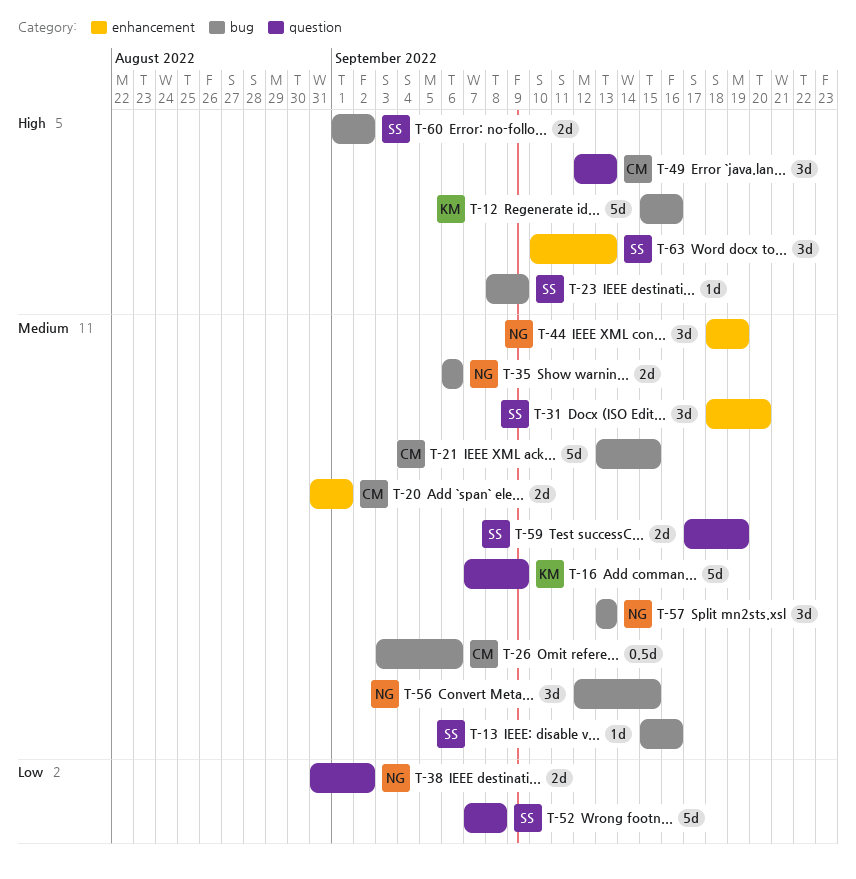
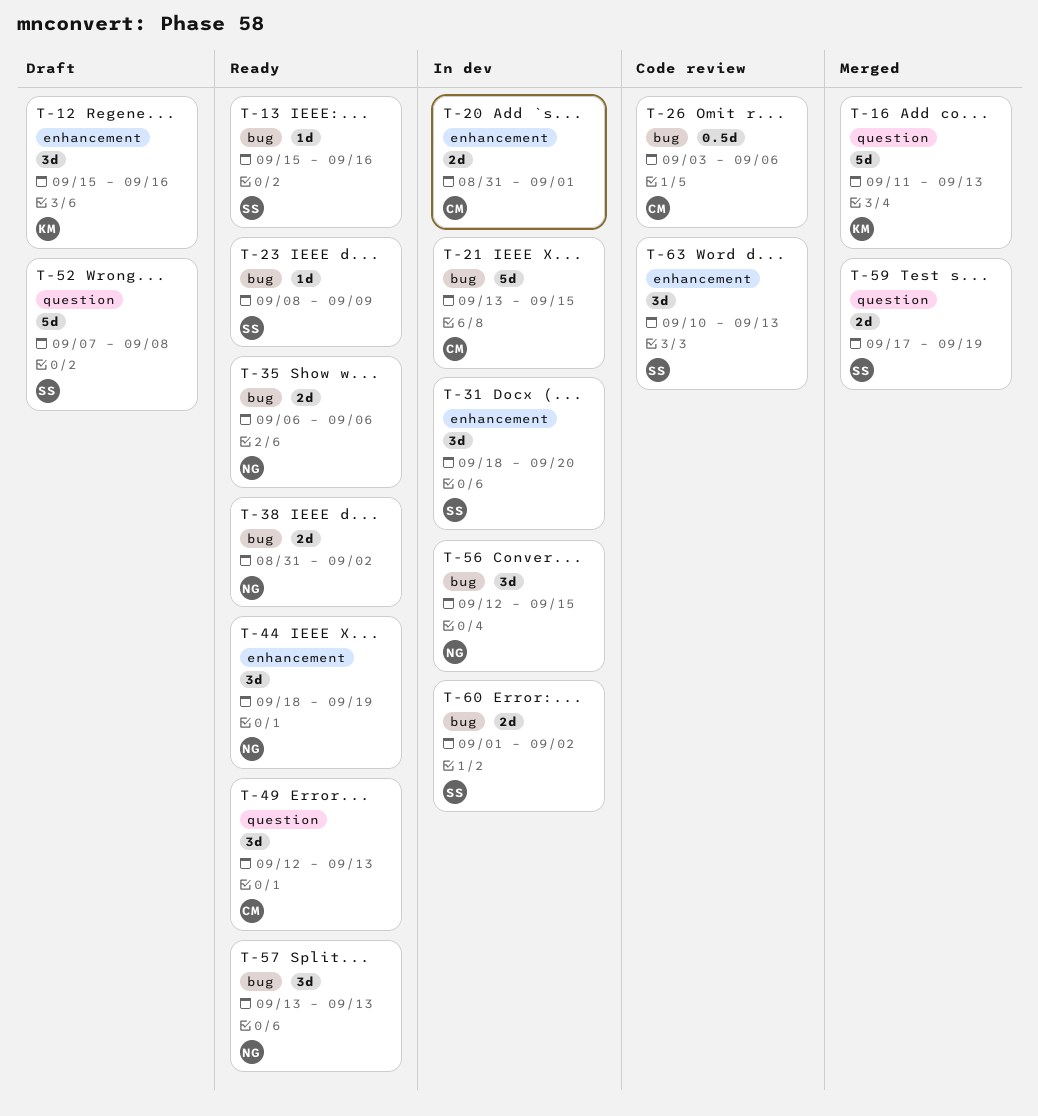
T-12, label: bug -> enhancement
T-12, estimate: 5d -> 3d
T-16, start: Sep 7 -> Sep 11
T-16, due: Sep 9 -> Sep 13
T-38, label: question -> bug

